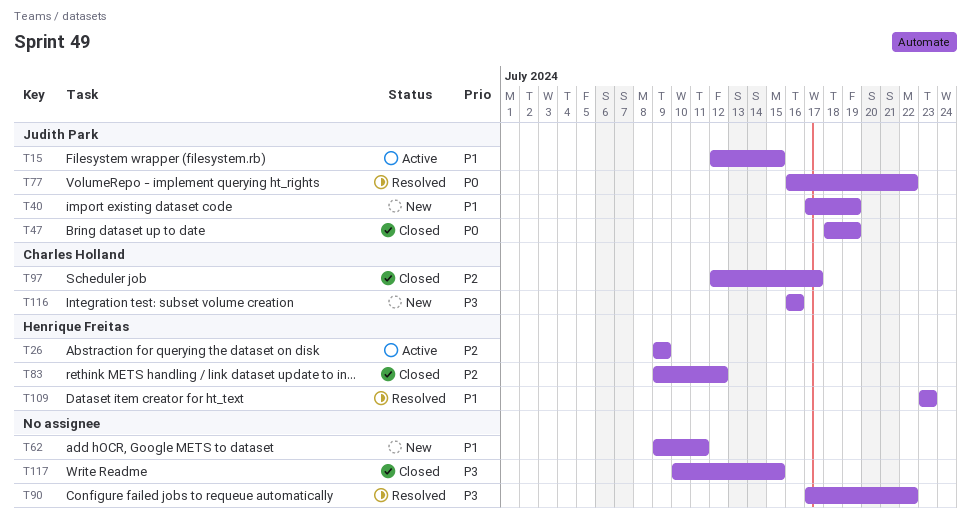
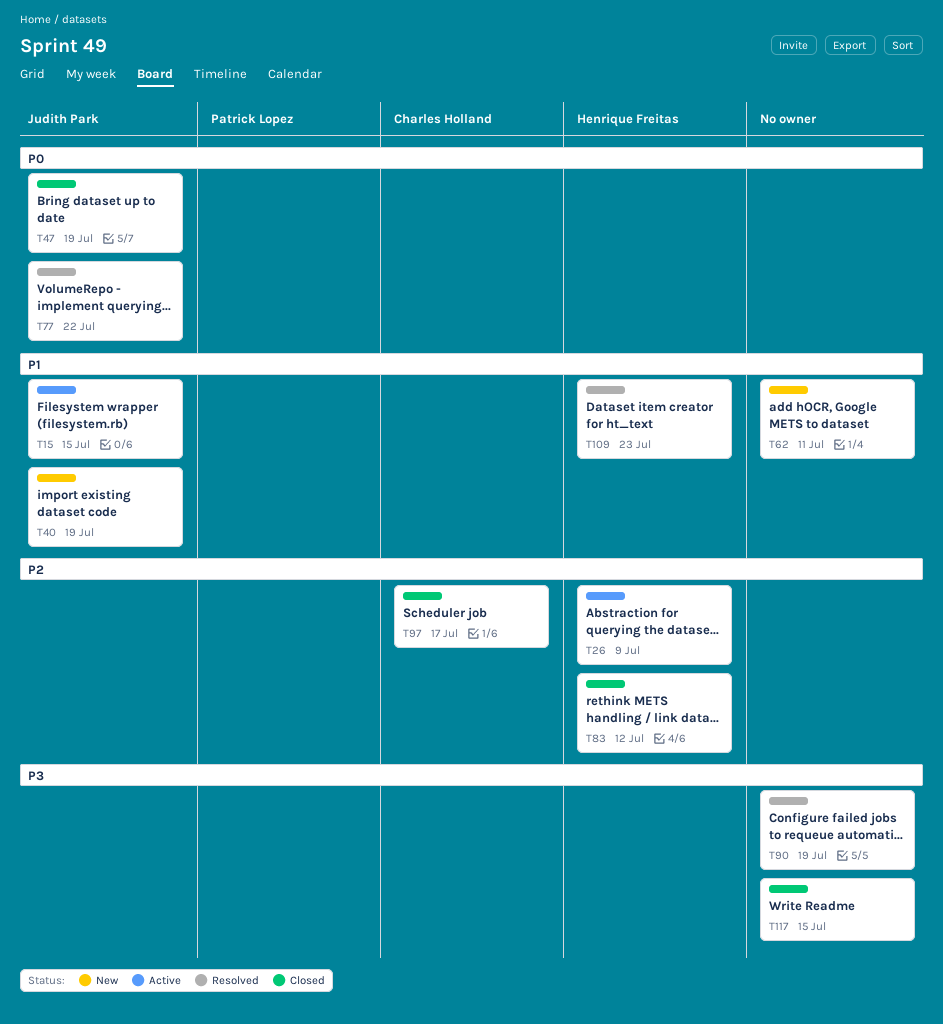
T90, due: Jul 22 -> Jul 19
T116: present -> none

